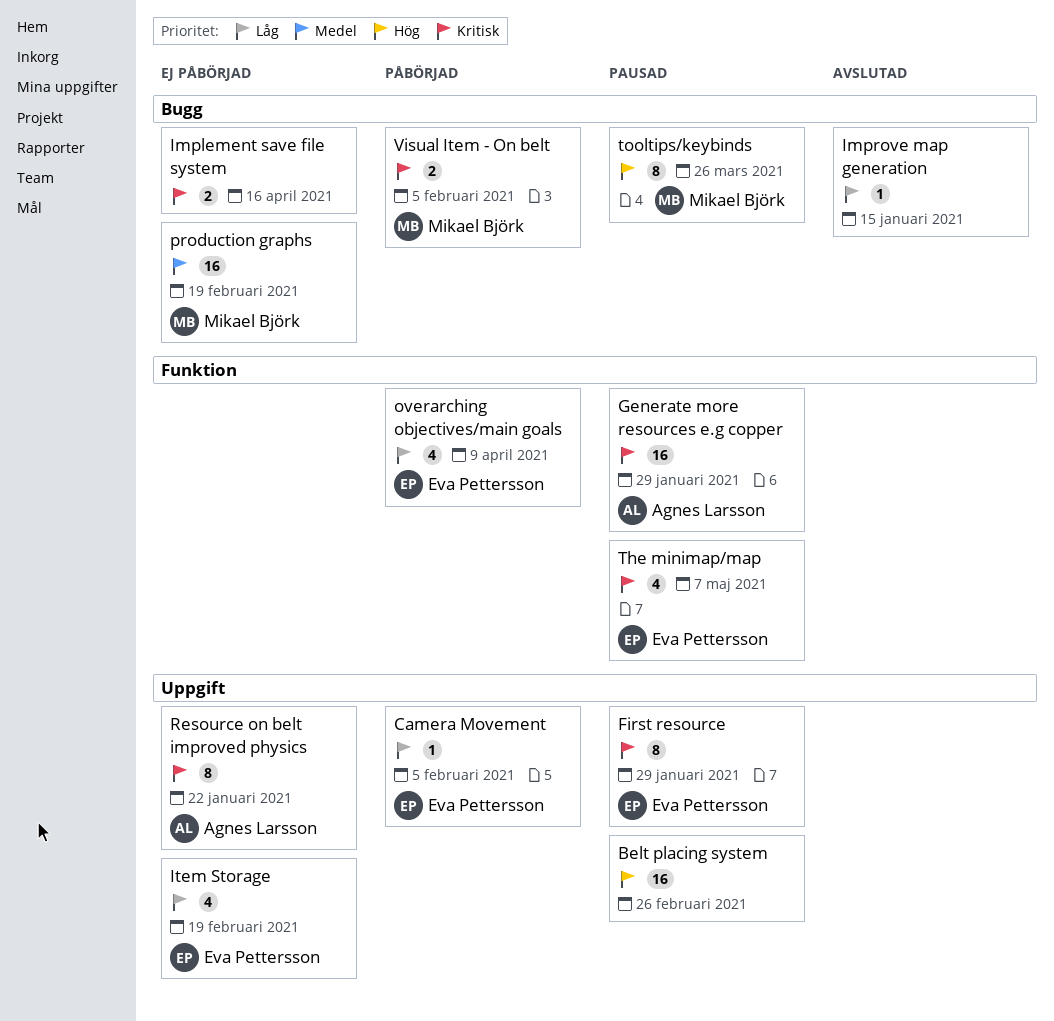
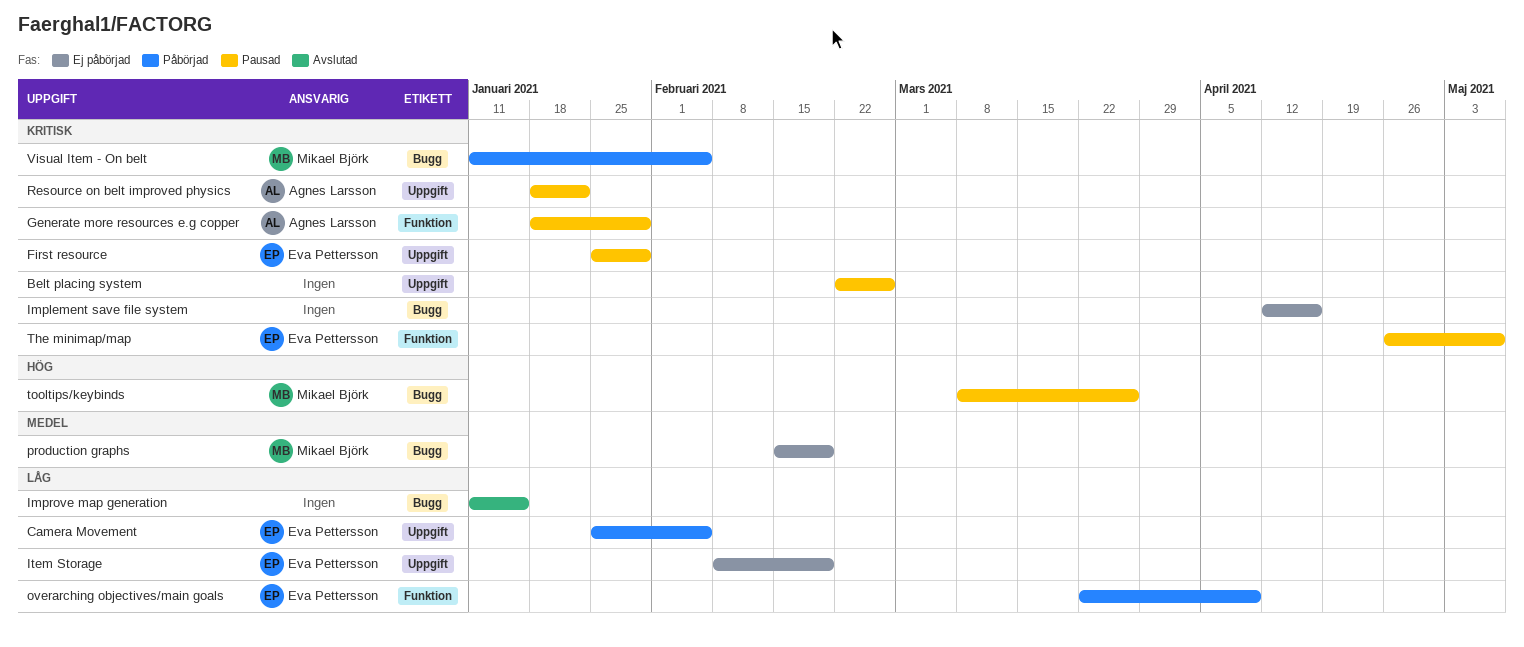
Belt placing system, priority: Hög -> Kritisk
Resource on belt improved physics, status: Ej påbörjad -> Pausad

